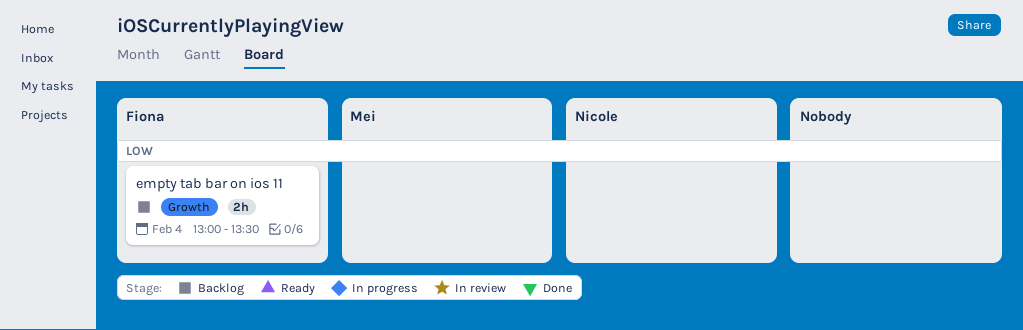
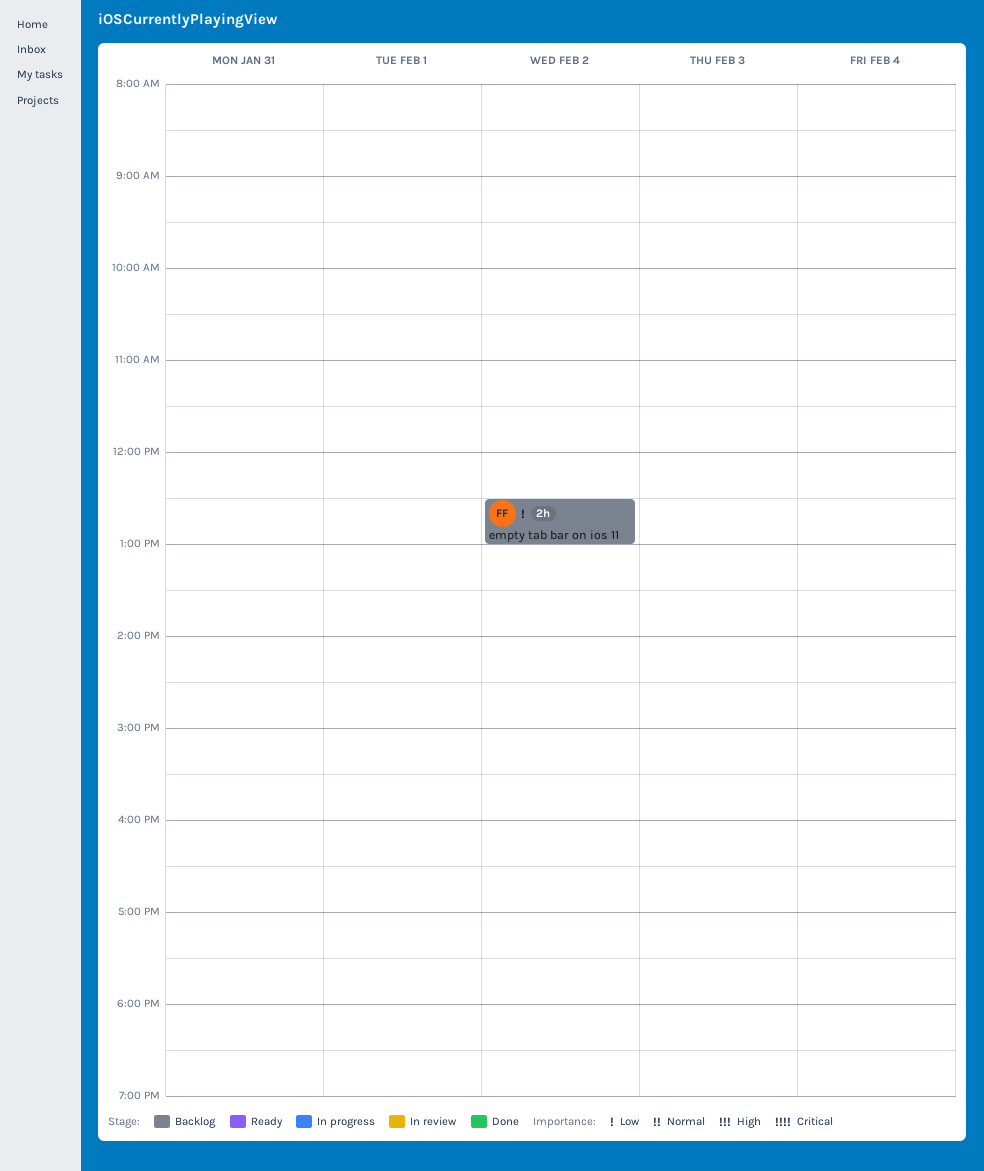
empty tab bar on ios 11, day: Feb 4 -> Feb 2
empty tab bar on ios 11, begins: 13:00 -> 12:30
empty tab bar on ios 11, ends: 13:30 -> 13:00

